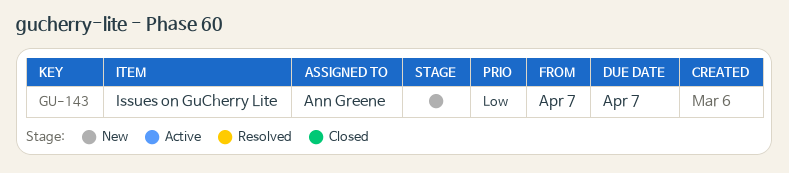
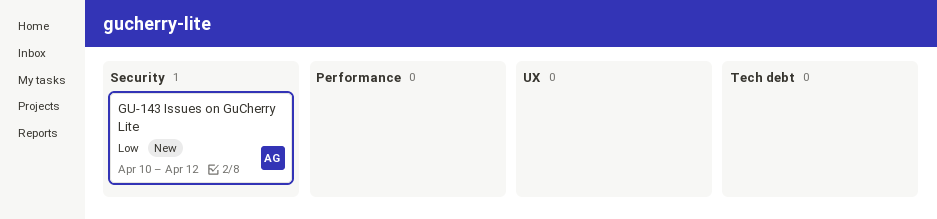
GU-143, start: Apr 7 -> Apr 10
GU-143, due: Apr 7 -> Apr 12

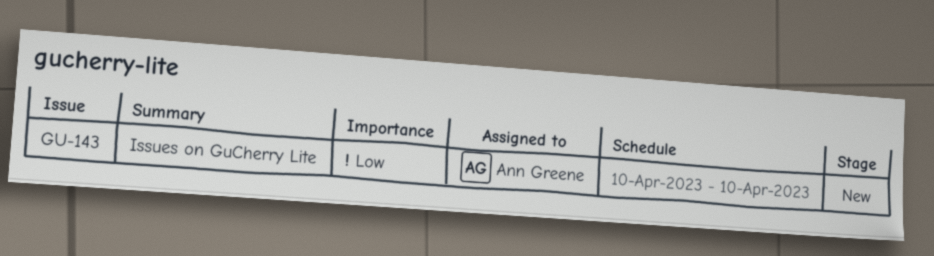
GU-143, due: Apr 12 -> Apr 10

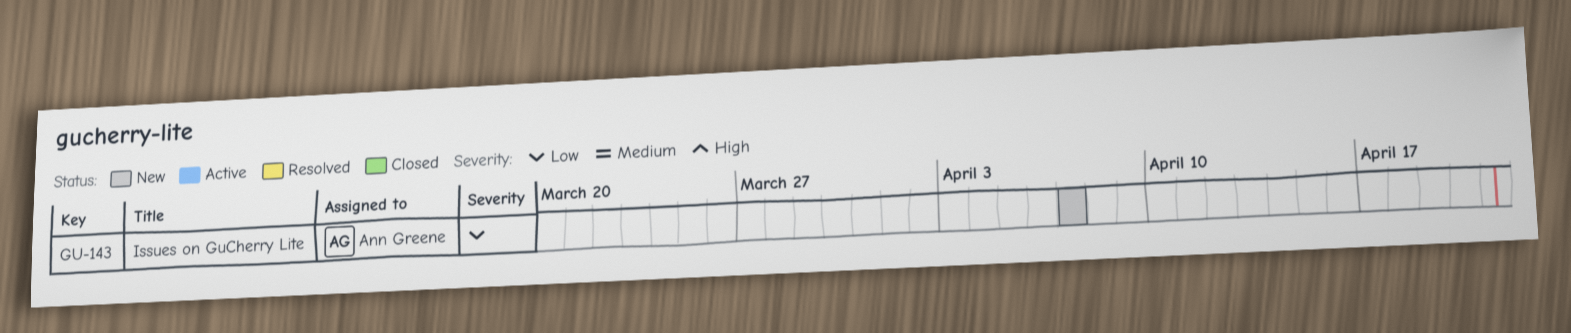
GU-143, start: Apr 10 -> Apr 7
GU-143, due: Apr 10 -> Apr 7

